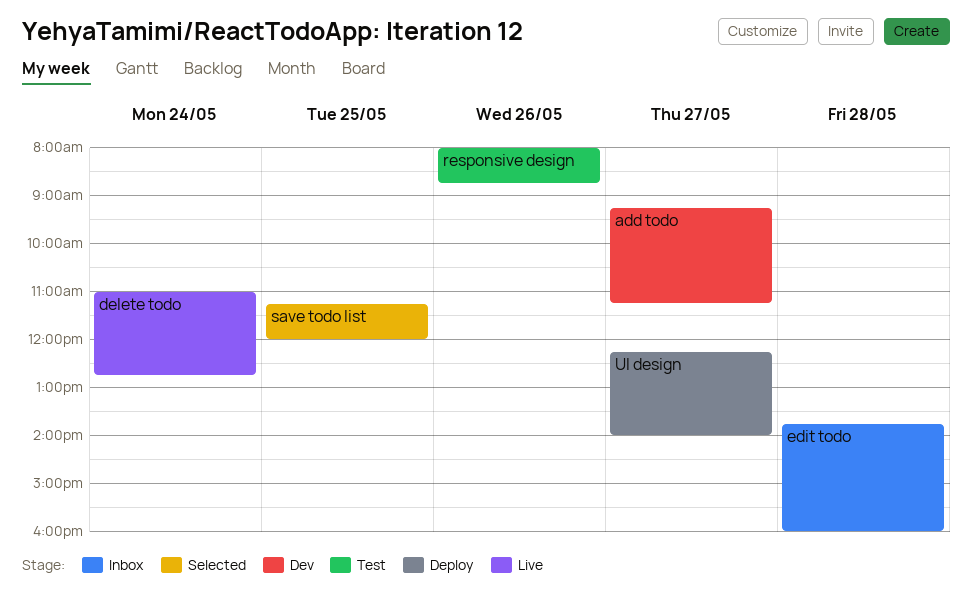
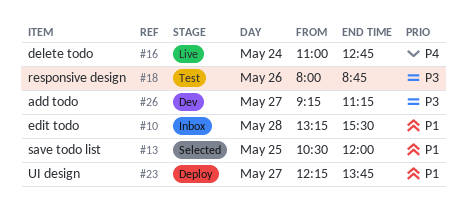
edit todo, begins: 13:45 -> 13:15
edit todo, ends: 16:00 -> 15:30
save todo list, begins: 11:15 -> 10:30
UI design, ends: 14:00 -> 13:45

